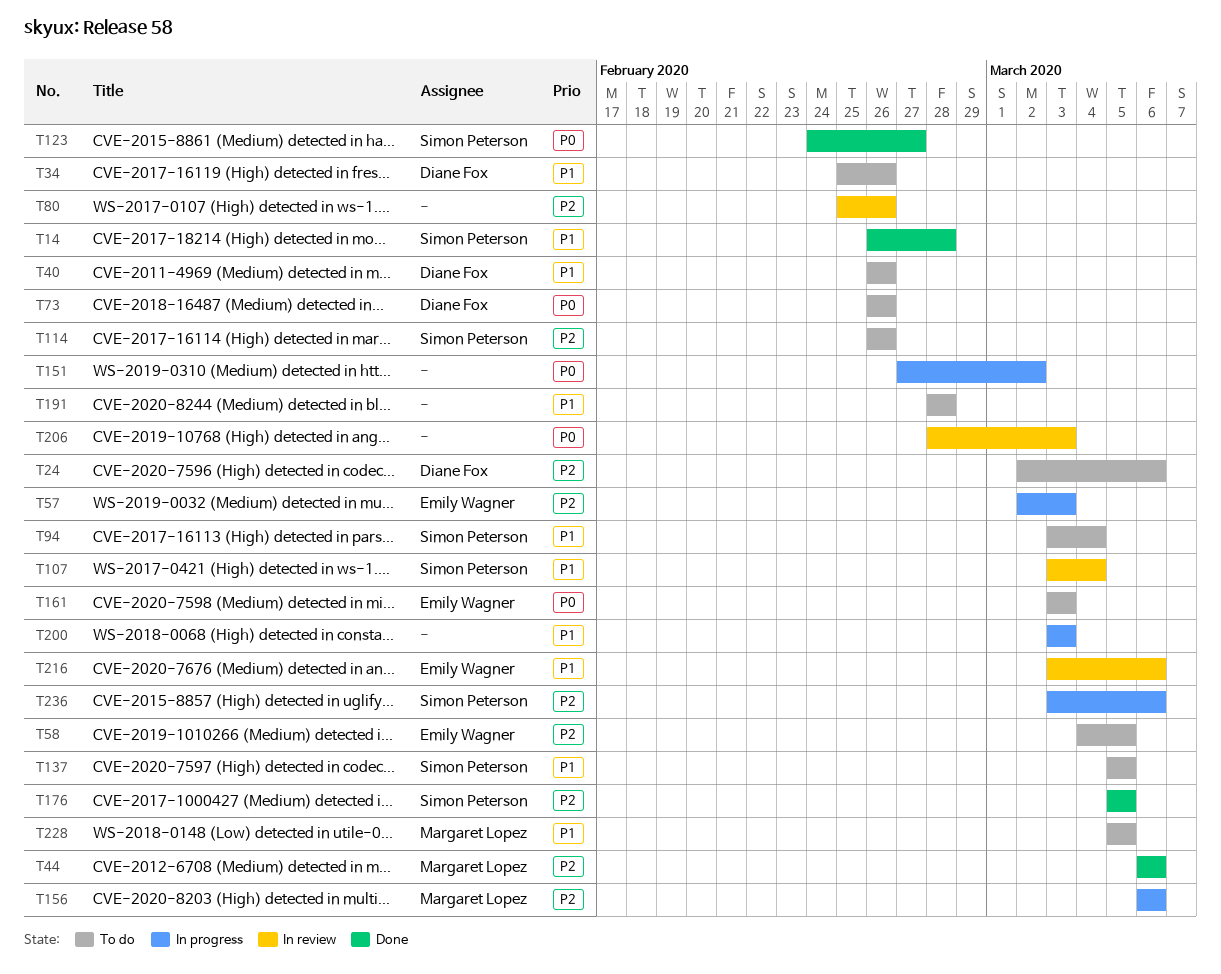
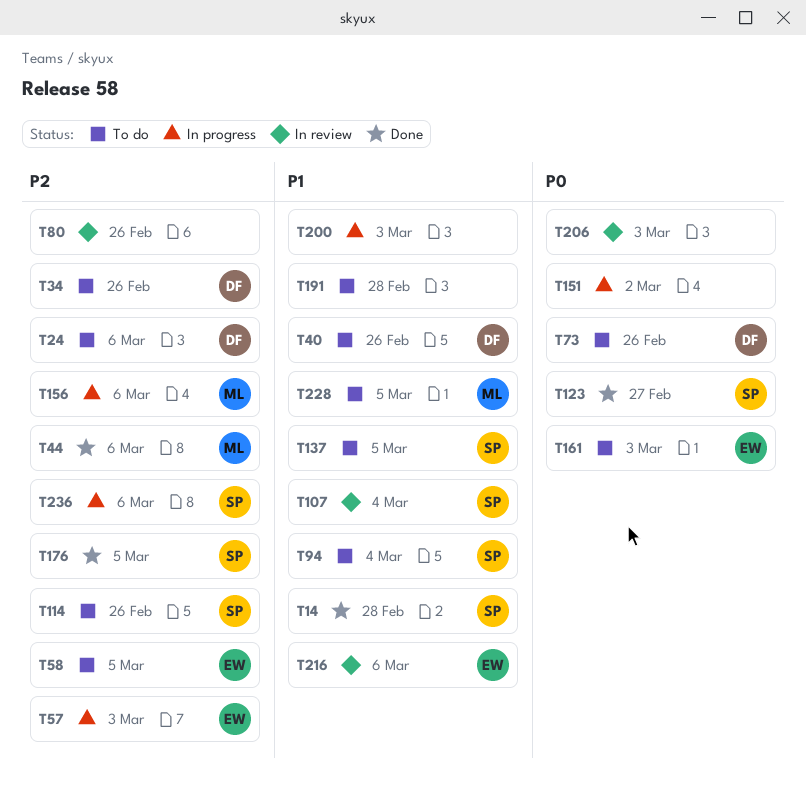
T34, priority: P1 -> P2

